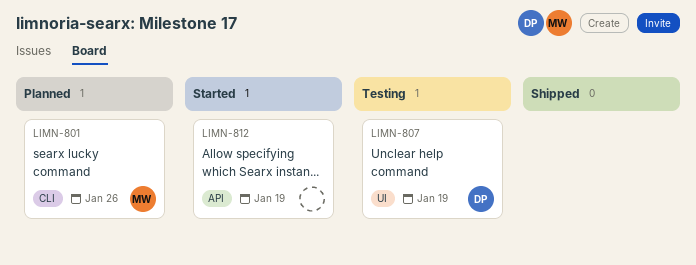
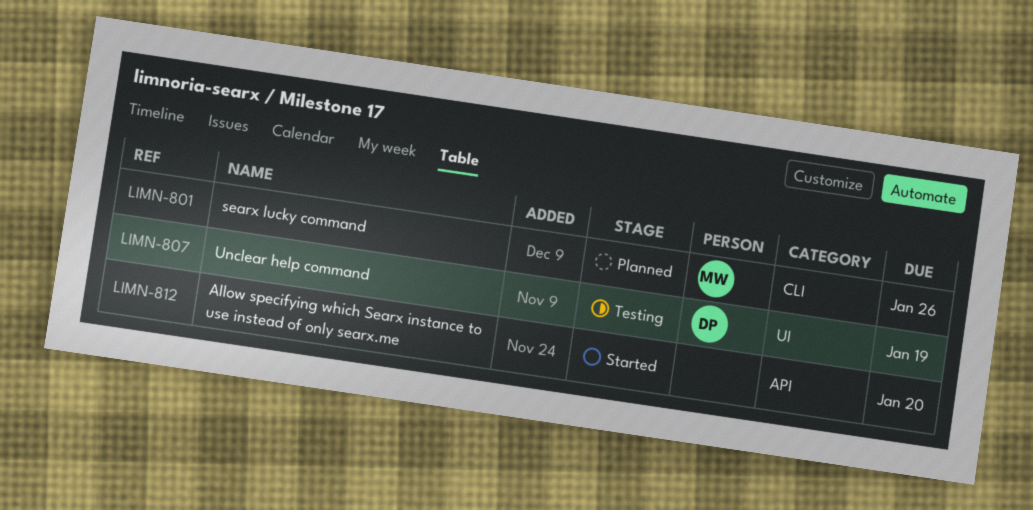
LIMN-812, due: Jan 19 -> Jan 20

